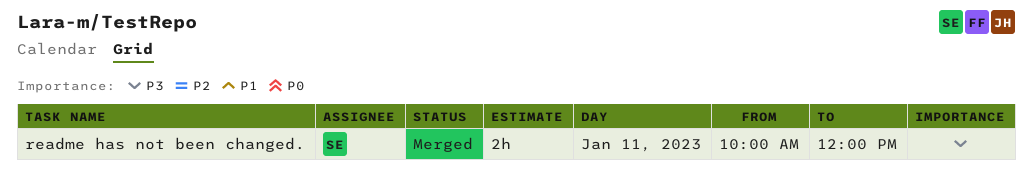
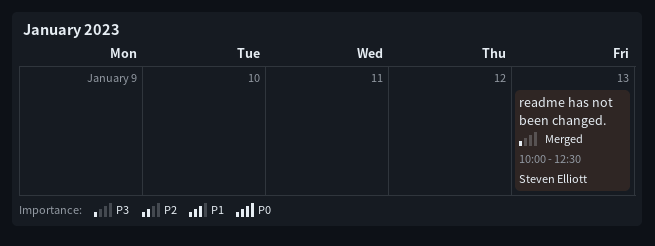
readme has not been changed., day: Jan 11 -> Jan 13
readme has not been changed., ends: 12:00 -> 12:30

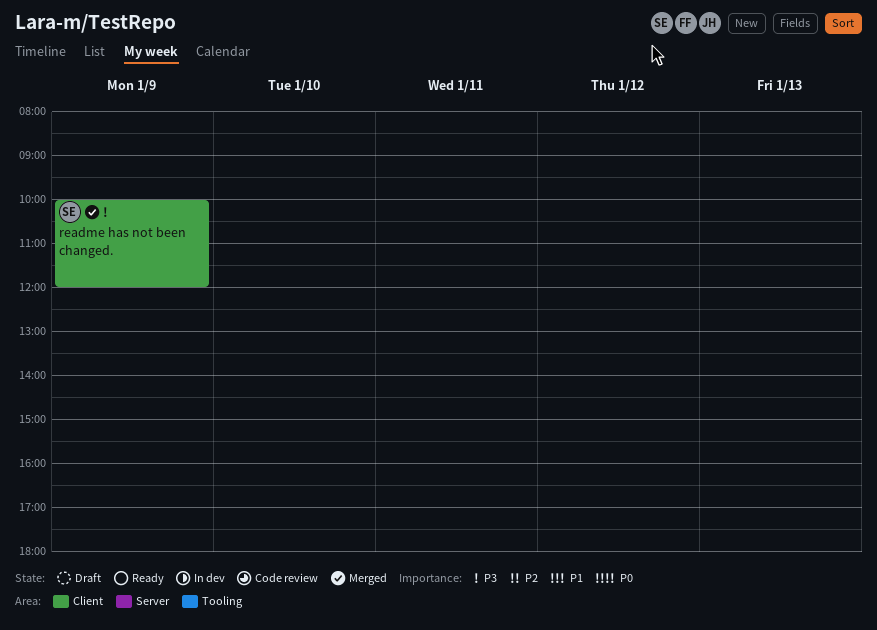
readme has not been changed., day: Jan 13 -> Jan 9
readme has not been changed., ends: 12:30 -> 12:00

